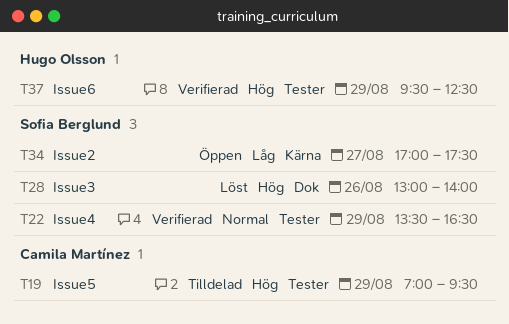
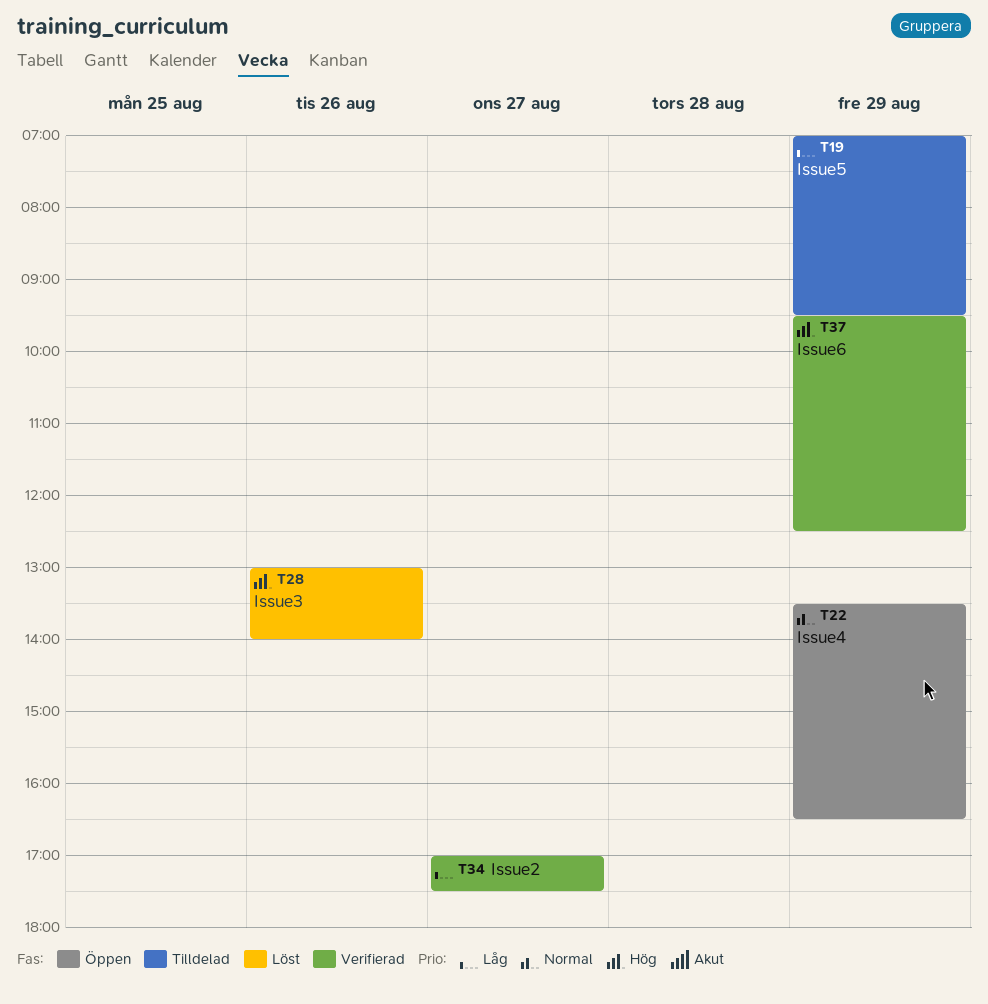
T19, priority: Hög -> Låg
T22, status: Verifierad -> Öppen
T34, status: Öppen -> Verifierad

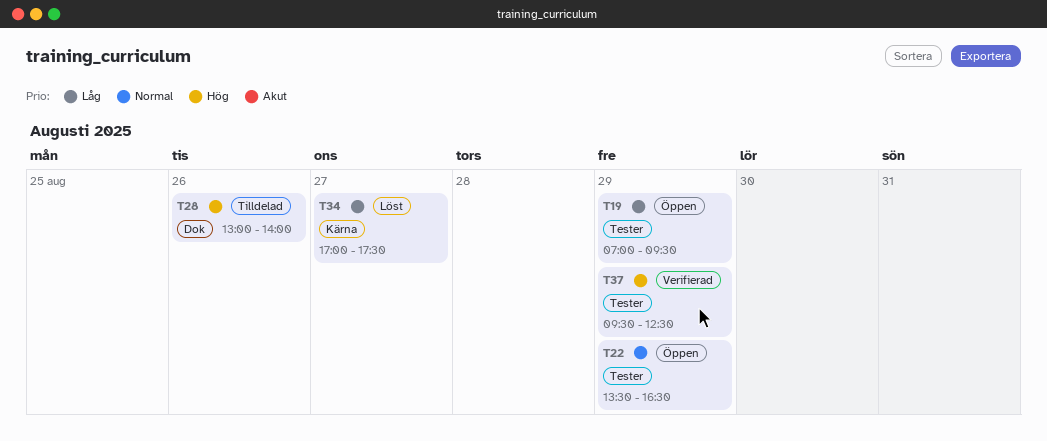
T19, status: Tilldelad -> Öppen
T28, status: Löst -> Tilldelad
T34, status: Verifierad -> Löst

